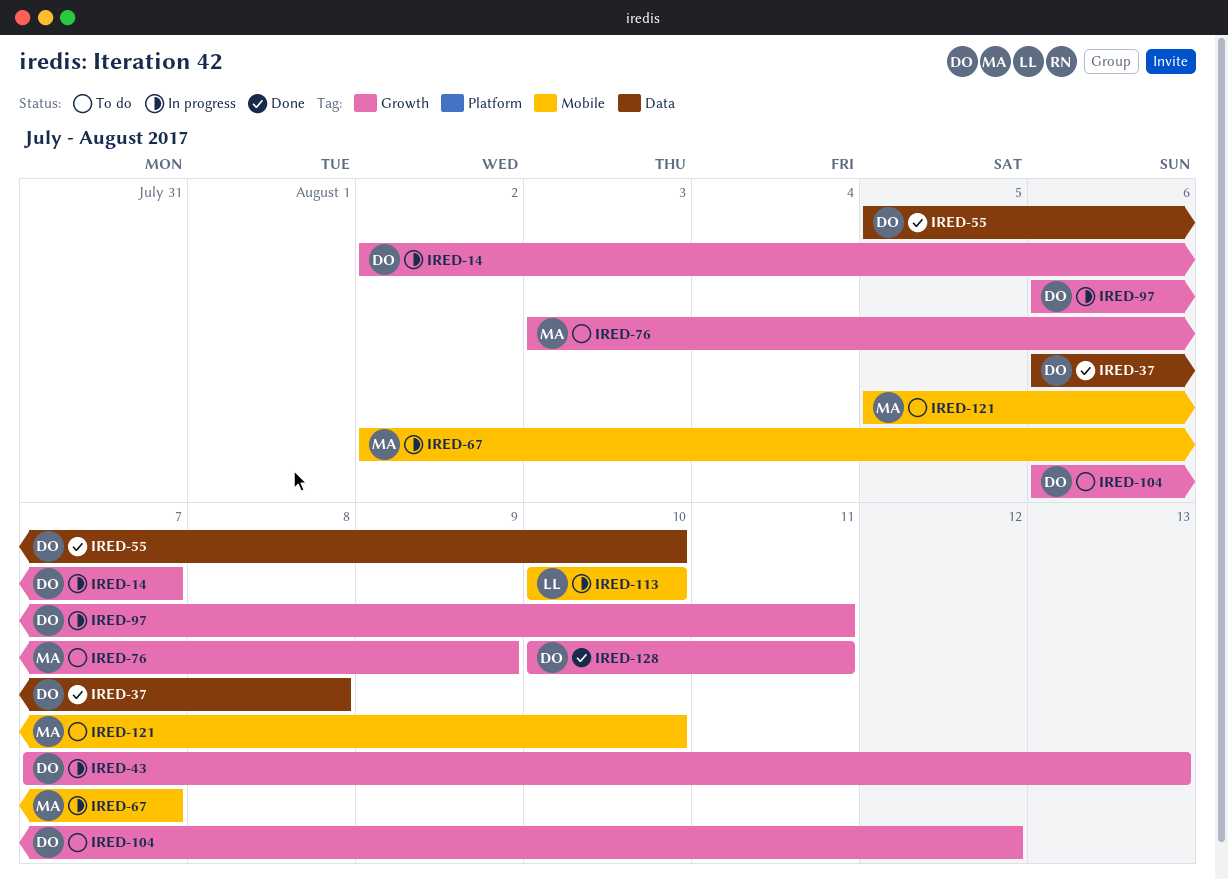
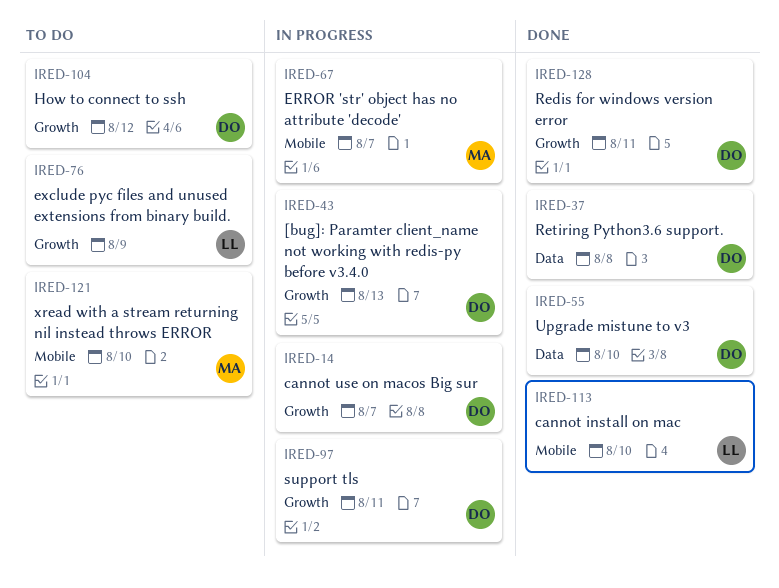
IRED-76, owner: MA -> LL
IRED-113, status: In progress -> Done

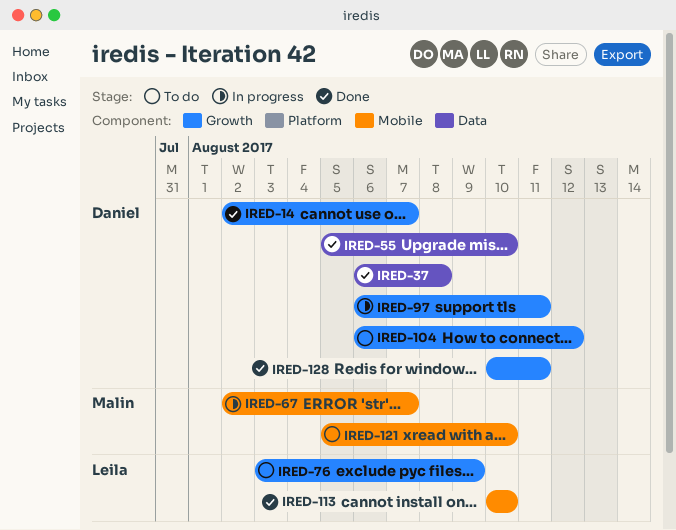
IRED-14, status: In progress -> Done
IRED-43: present -> none

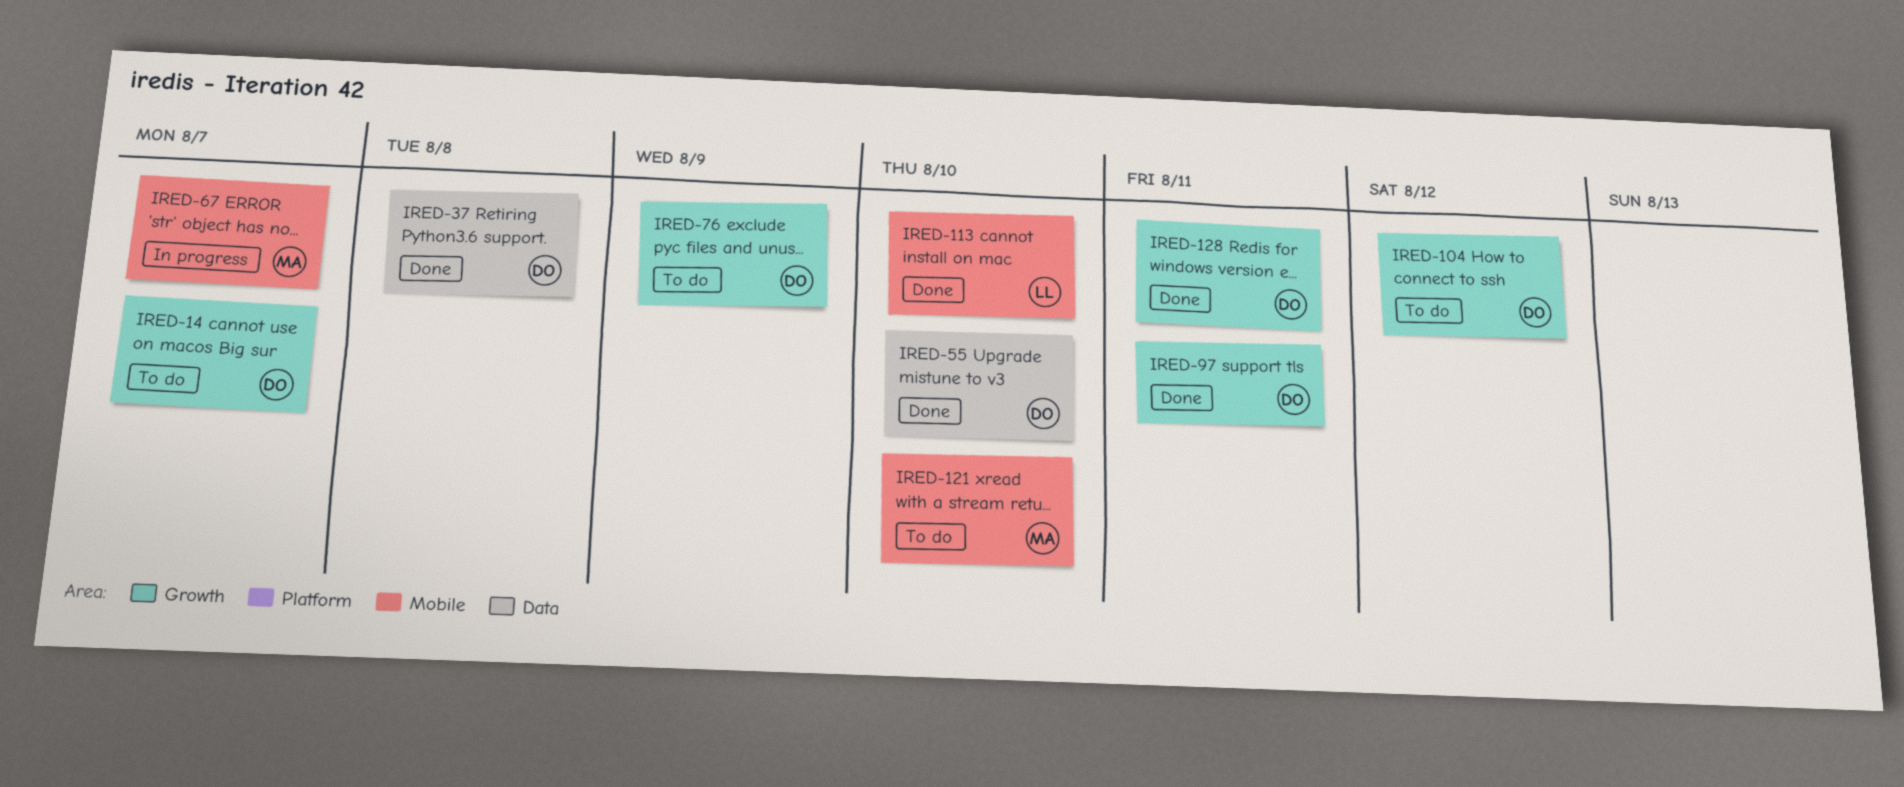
IRED-14, status: Done -> To do
IRED-76, owner: Leila -> Daniel
IRED-97, status: In progress -> Done

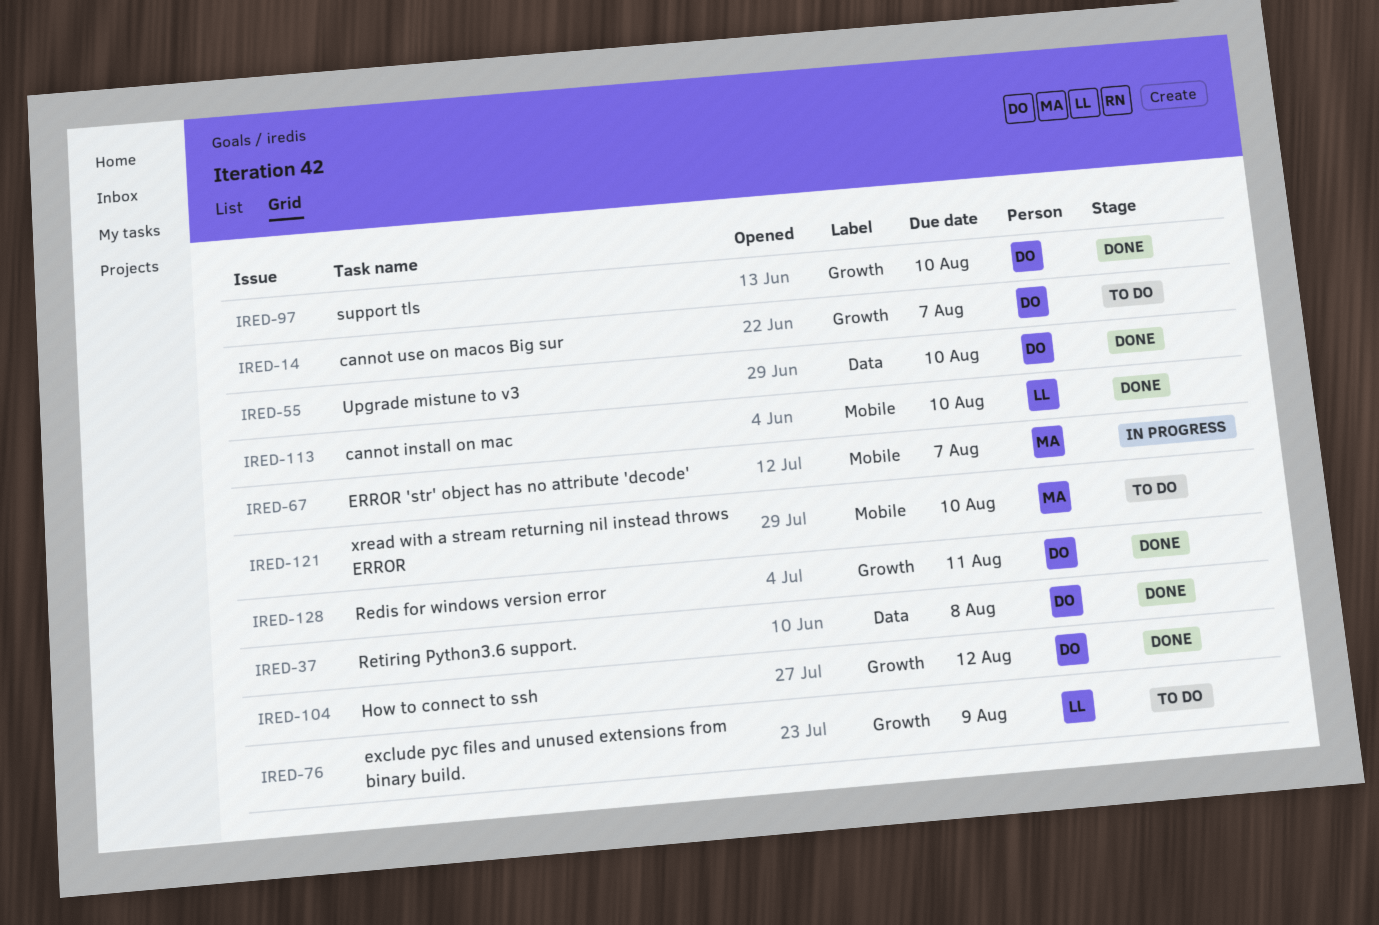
IRED-76, owner: DO -> LL
IRED-97, due: Aug 11 -> Aug 10
IRED-104, status: To do -> Done

